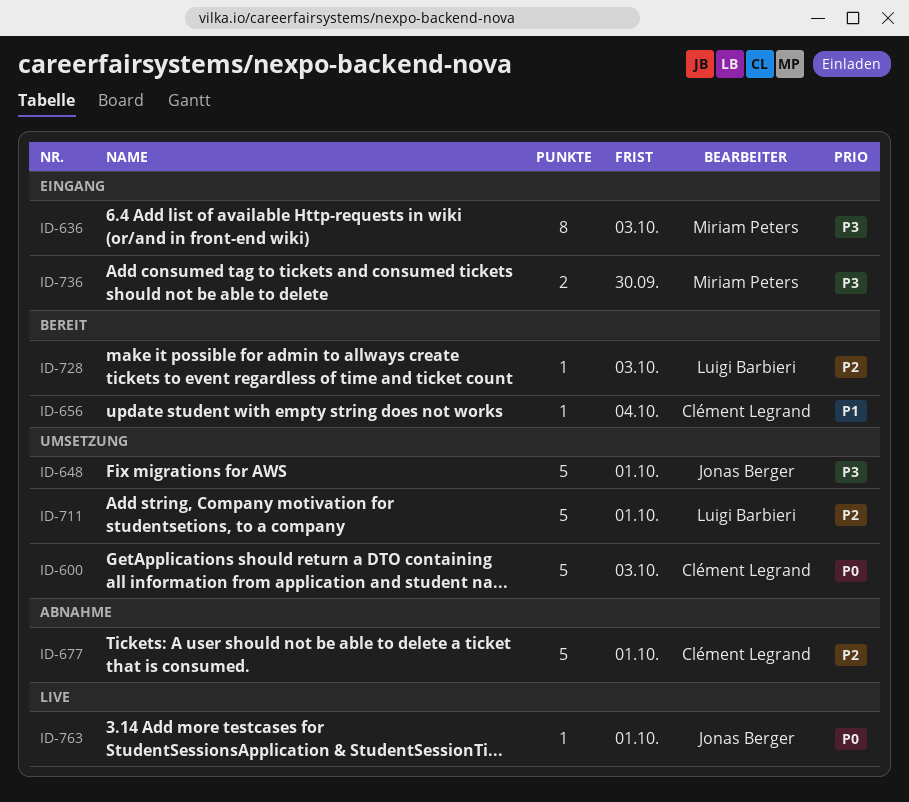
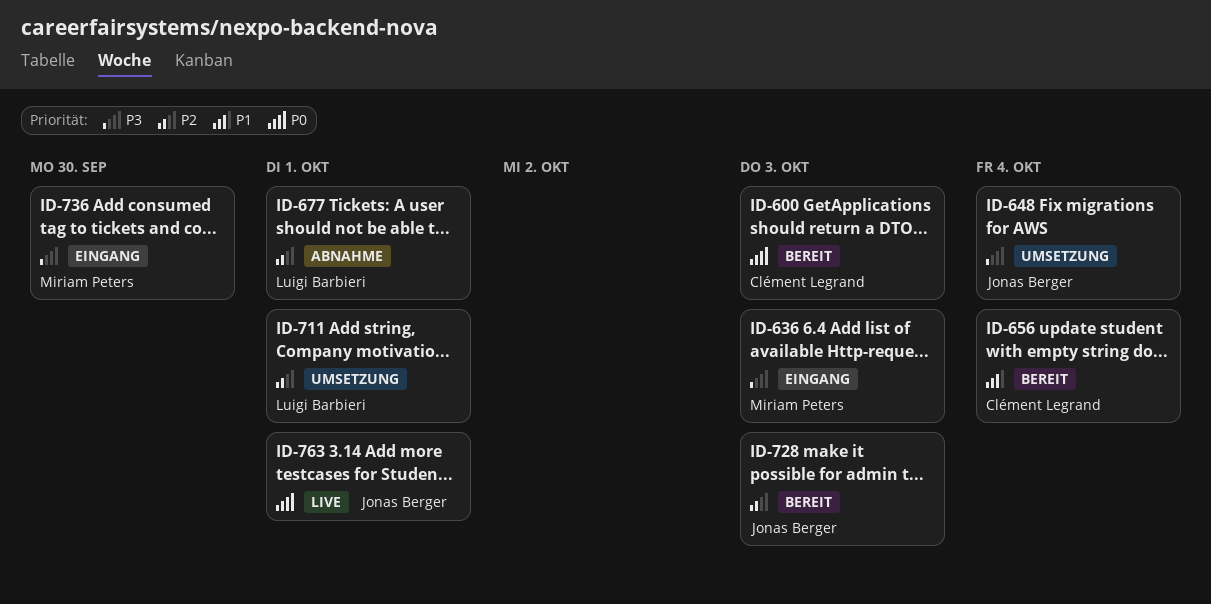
ID-600, status: Umsetzung -> Bereit
ID-648, due: Oct 1 -> Oct 4
ID-677, owner: Clément Legrand -> Luigi Barbieri
ID-728, owner: Luigi Barbieri -> Jonas Berger

